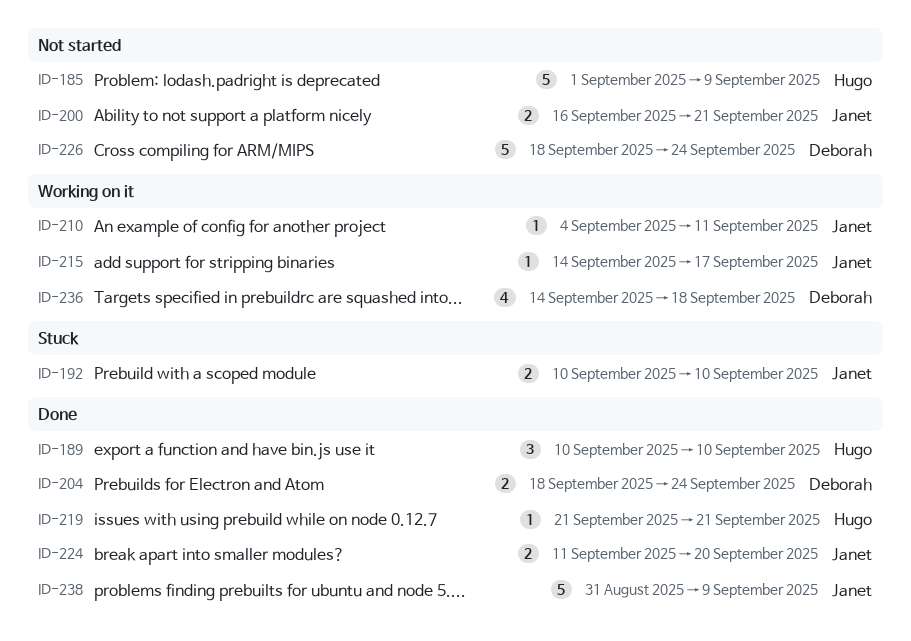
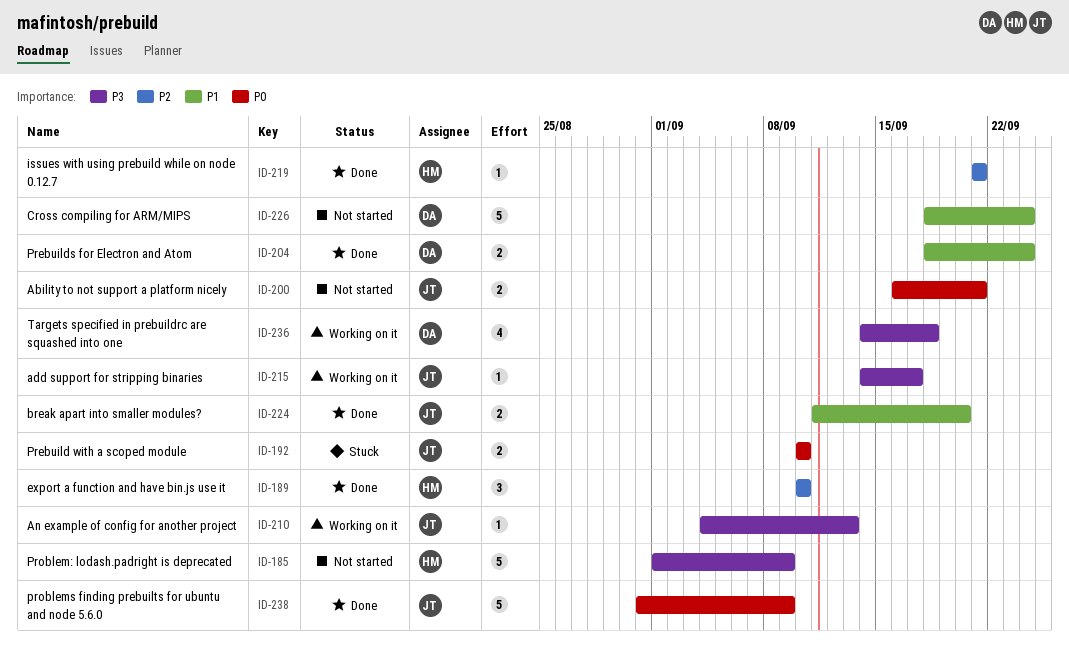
ID-210, due: Sep 11 -> Sep 13

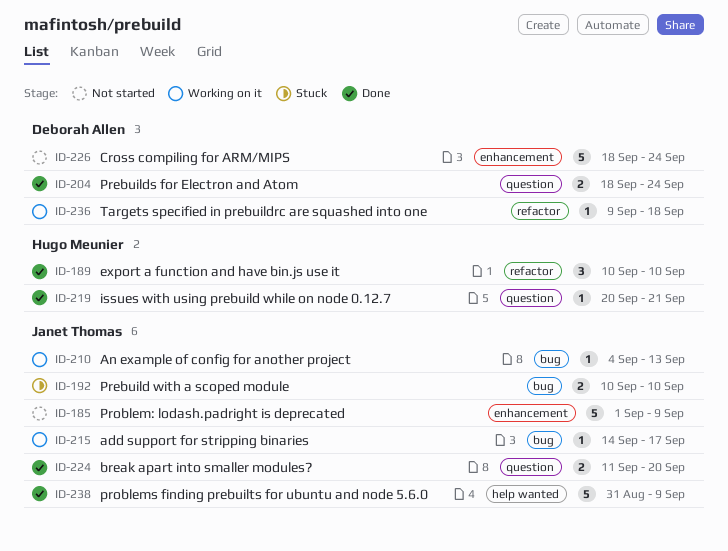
ID-185, owner: Hugo Meunier -> Janet Thomas
ID-200: present -> none
ID-219, start: Sep 21 -> Sep 20
ID-236, estimate: 4 -> 1
ID-236, start: Sep 14 -> Sep 9

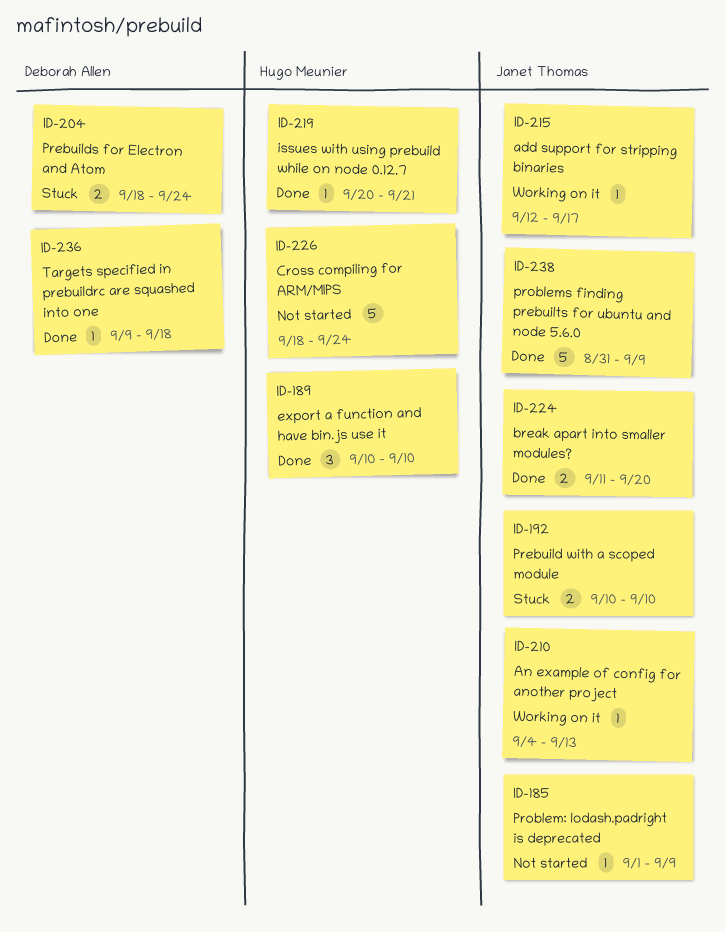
ID-185, estimate: 5 -> 1
ID-204, status: Done -> Stuck
ID-215, start: Sep 14 -> Sep 12
ID-226, owner: Deborah Allen -> Hugo Meunier
ID-236, status: Working on it -> Done

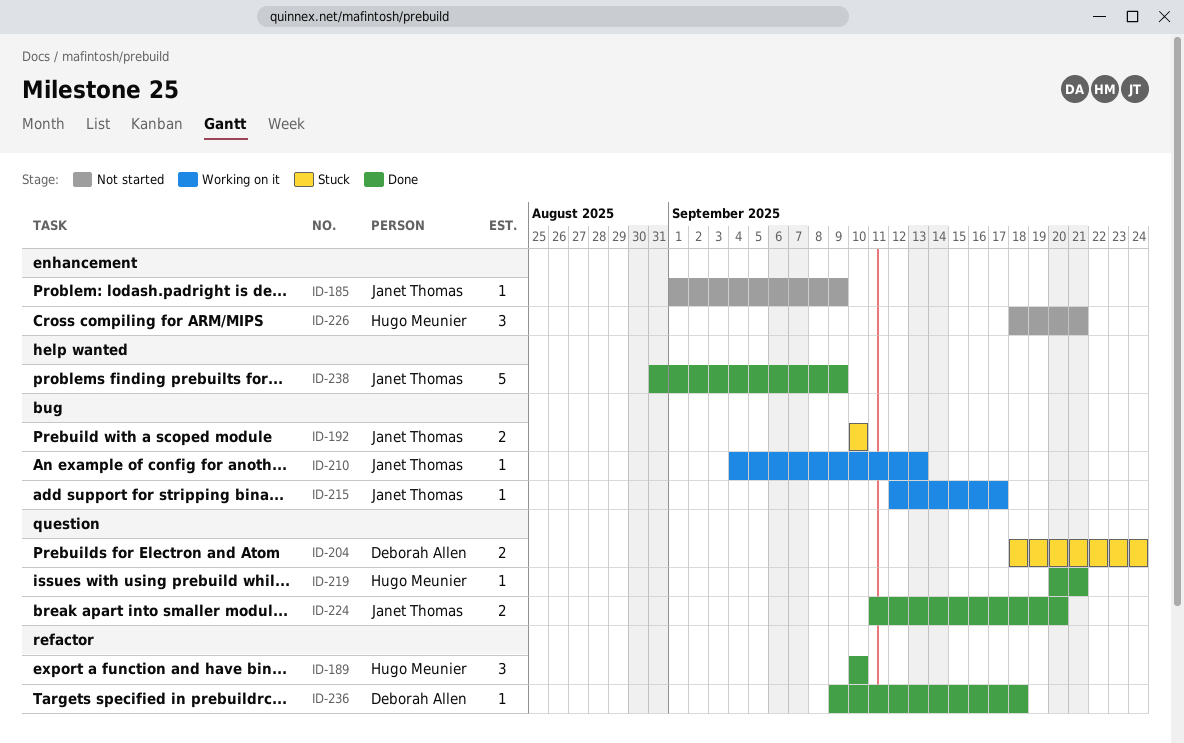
ID-226, estimate: 5 -> 3
ID-226, due: Sep 24 -> Sep 21

